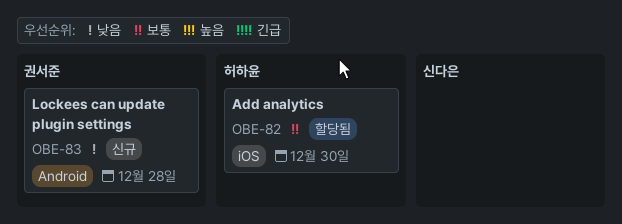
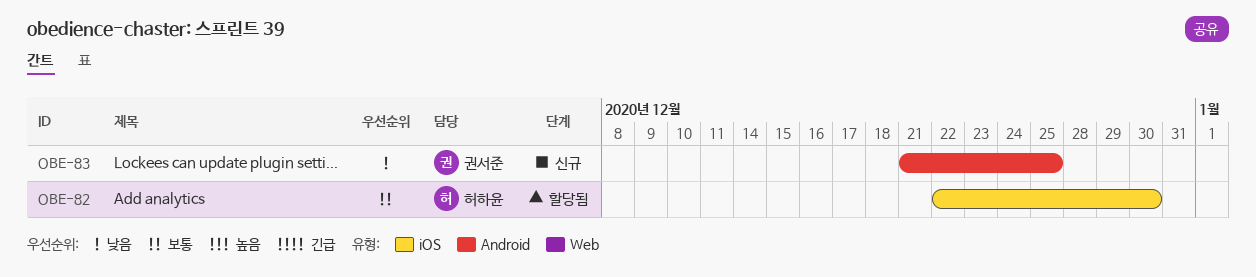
OBE-83, due: Dec 28 -> Dec 25

